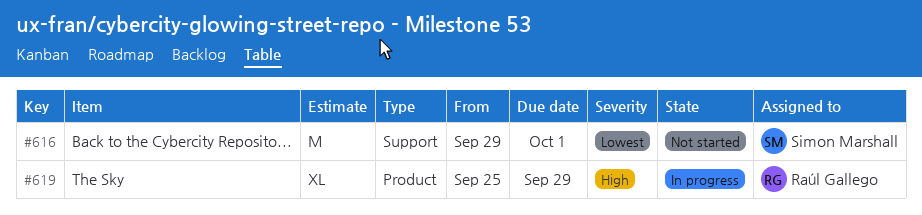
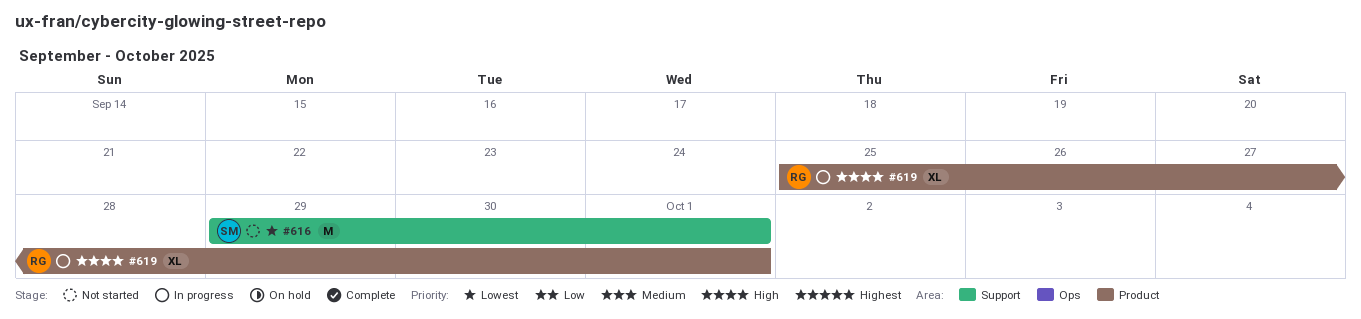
#619, due: Sep 29 -> Oct 1

